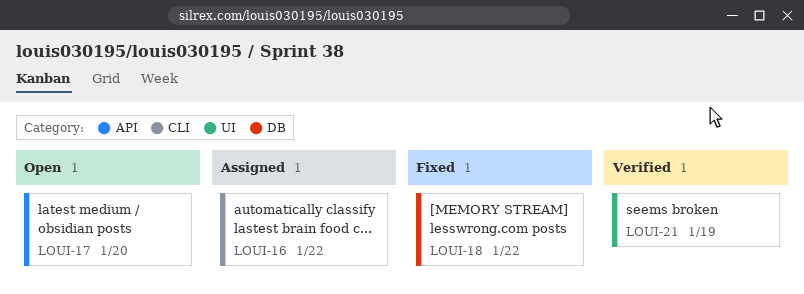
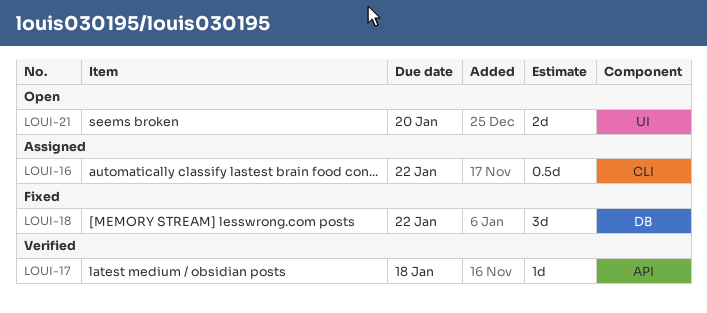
LOUI-17, status: Open -> Verified
LOUI-17, due: Jan 20 -> Jan 18
LOUI-21, status: Verified -> Open
LOUI-21, due: Jan 19 -> Jan 20

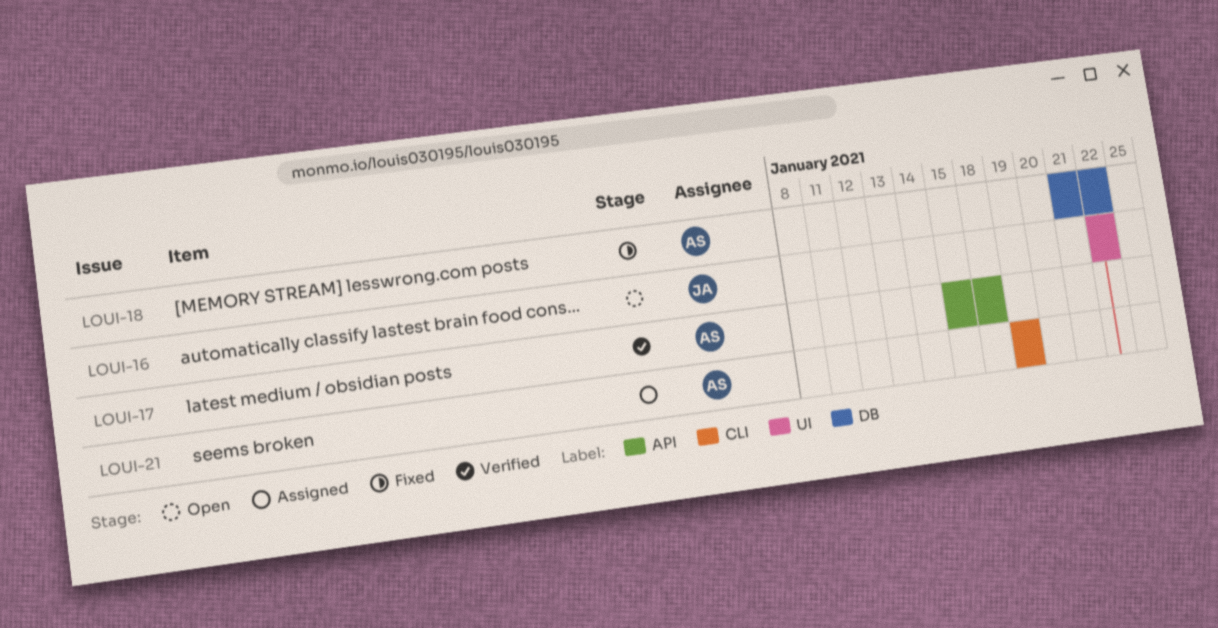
LOUI-16, status: Assigned -> Open
LOUI-16, label: CLI -> UI
LOUI-21, status: Open -> Assigned
LOUI-21, label: UI -> CLI
LOUI-21, due: Jan 20 -> Jan 19

